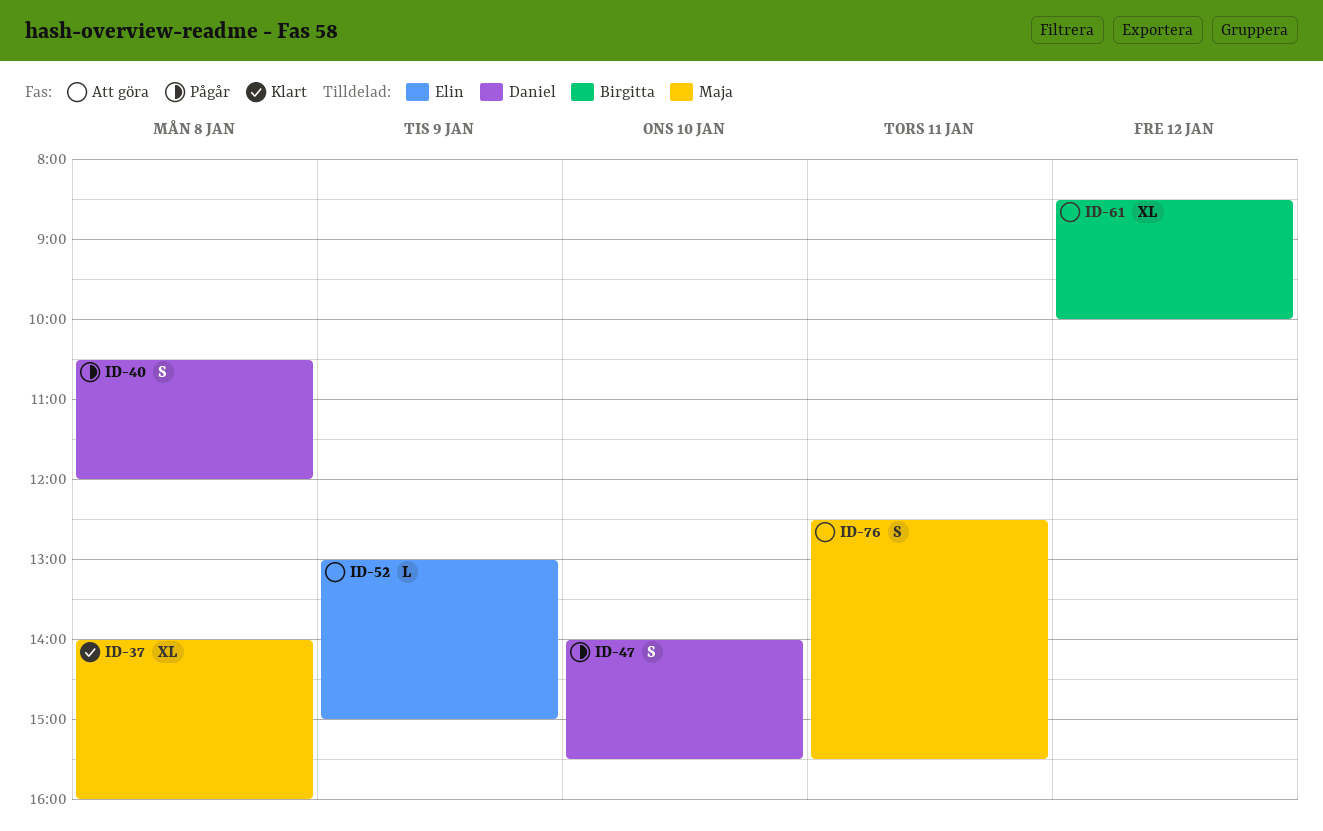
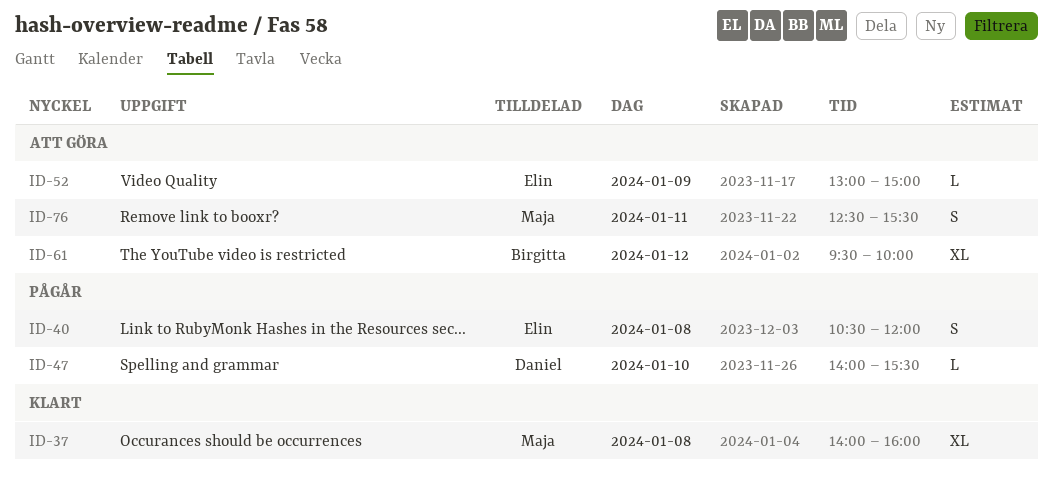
ID-40, owner: Daniel -> Elin
ID-47, estimate: S -> L
ID-61, begins: 08:30 -> 09:30

